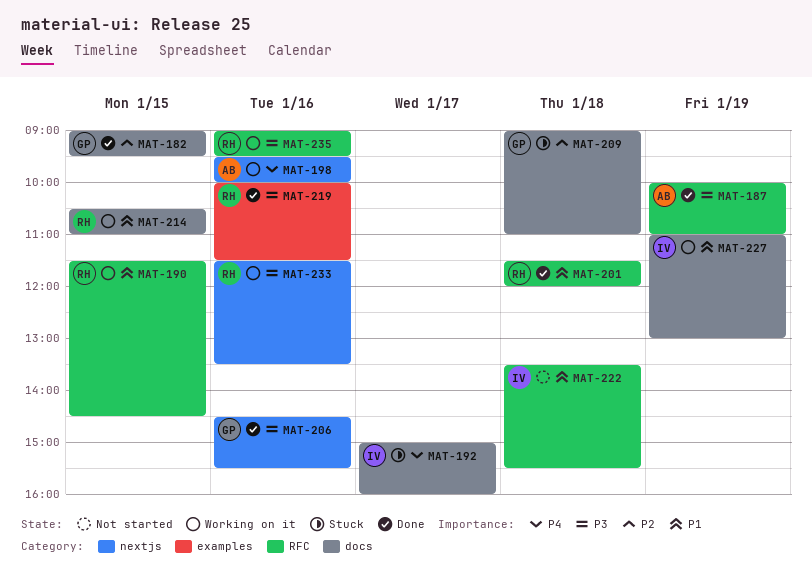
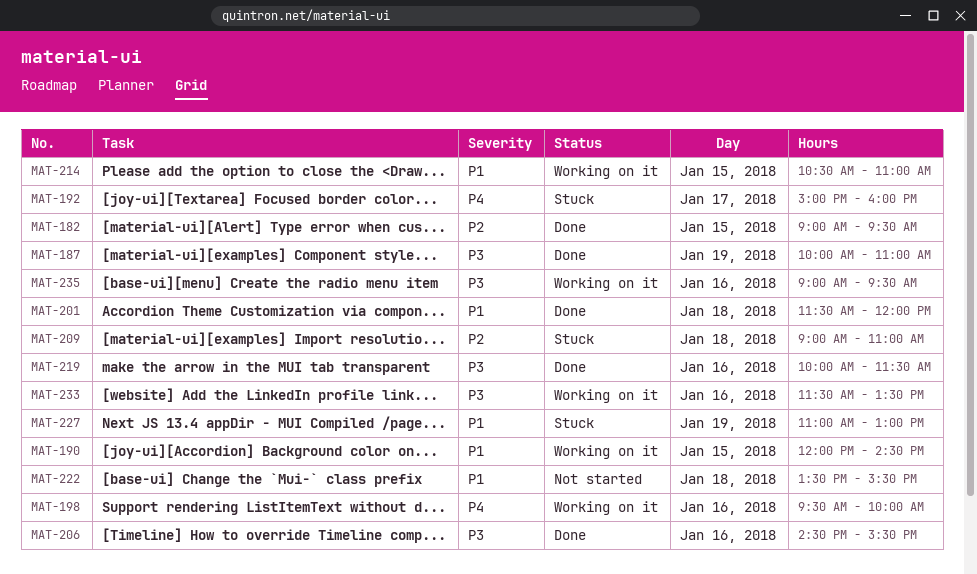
MAT-190, begins: 11:30 -> 12:00
MAT-227, status: Working on it -> Stuck

